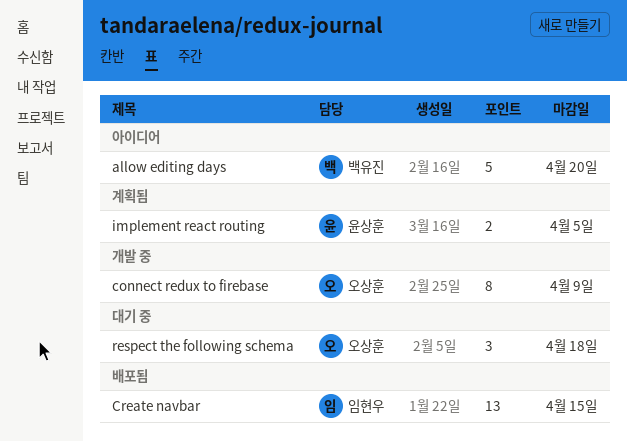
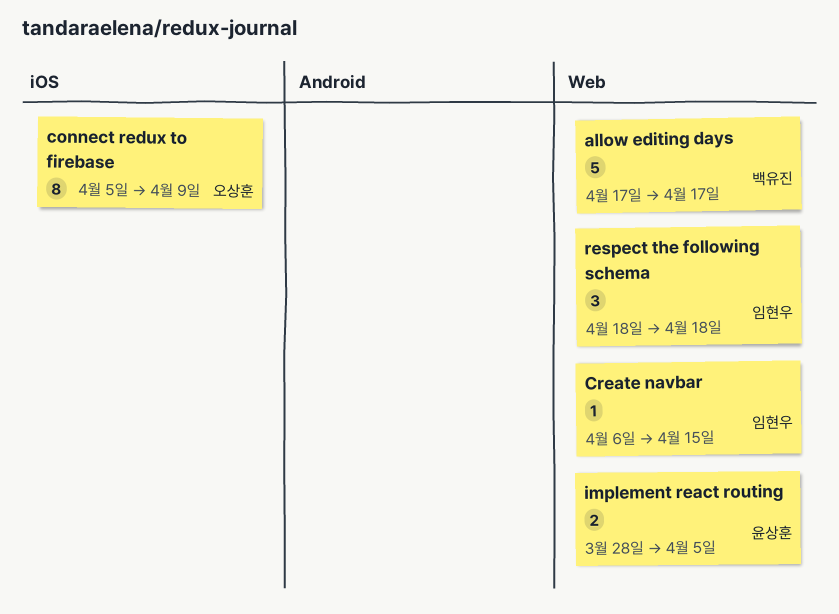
allow editing days, due: Apr 20 -> Apr 17
Create navbar, estimate: 13 -> 1
respect the following schema, owner: 오상훈 -> 임현우

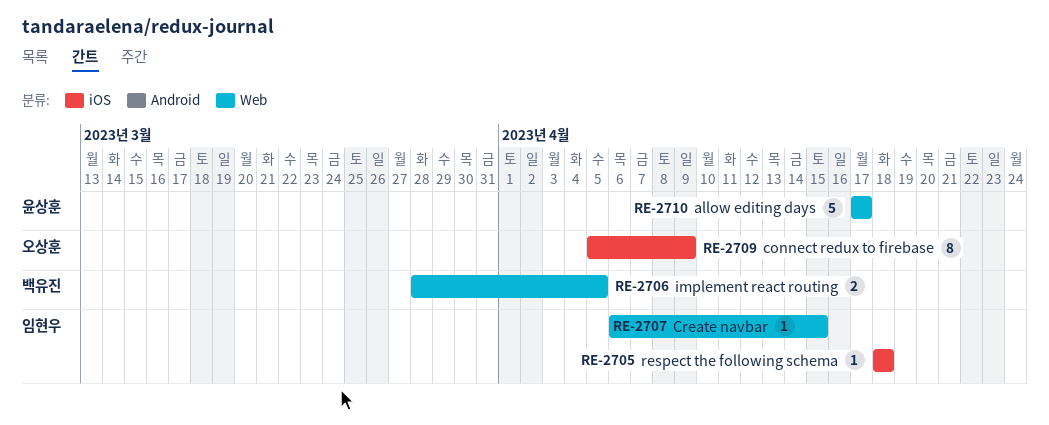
allow editing days, owner: 백유진 -> 윤상훈
implement react routing, owner: 윤상훈 -> 백유진
respect the following schema, label: Web -> iOS
respect the following schema, estimate: 3 -> 1

